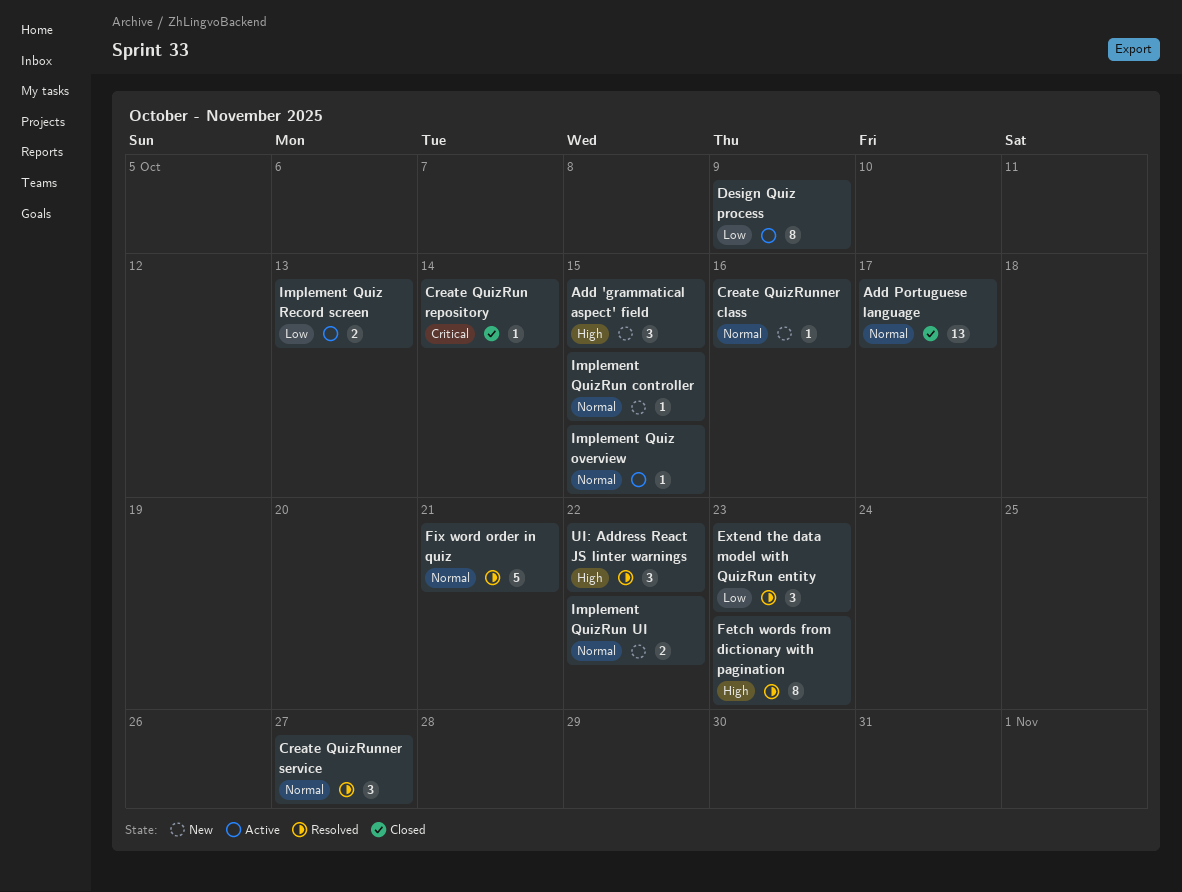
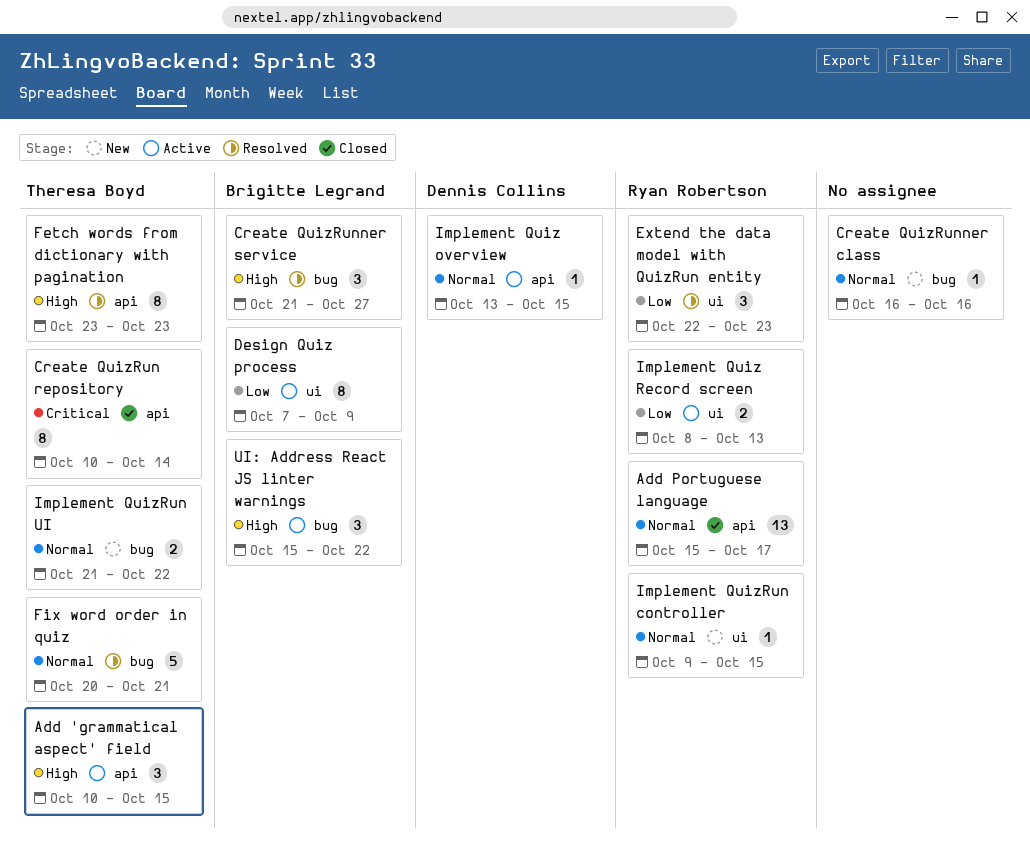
Add 'grammatical aspect' field, status: New -> Active
Create QuizRun repository, estimate: 1 -> 8
Create QuizRunner service, priority: Normal -> High
UI: Address React JS linter warnings, status: Resolved -> Active

